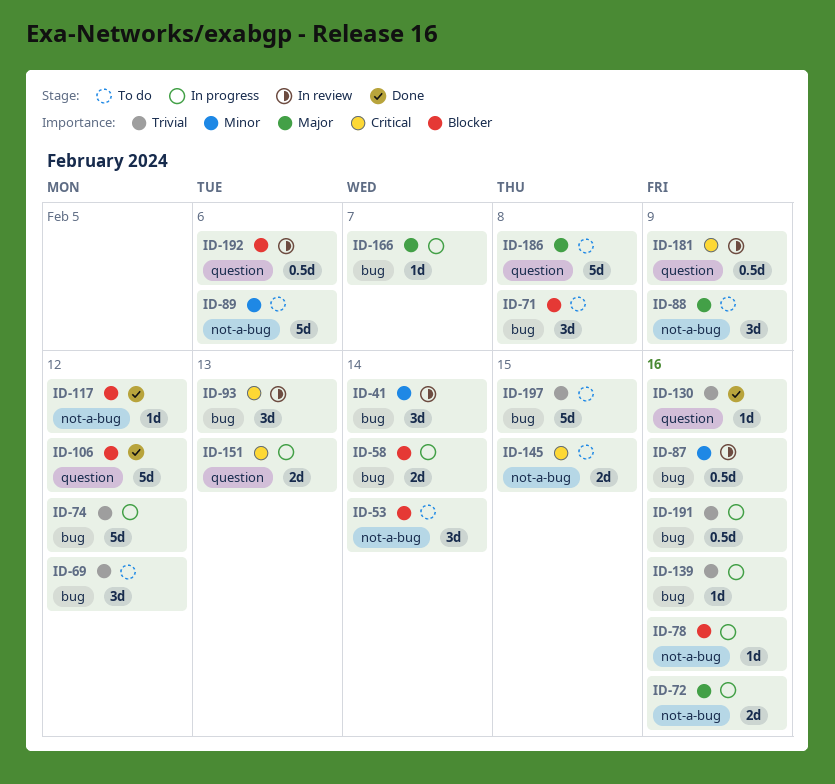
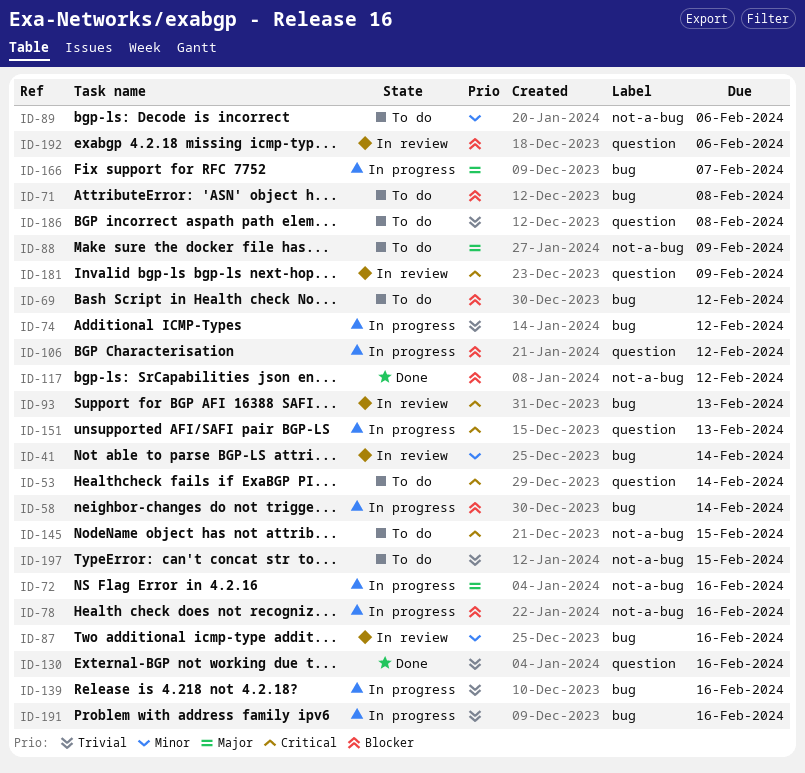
ID-53, priority: Blocker -> Critical
ID-53, label: not-a-bug -> question
ID-69, priority: Trivial -> Blocker
ID-106, status: Done -> In progress
ID-186, priority: Major -> Trivial
ID-197, label: bug -> not-a-bug

